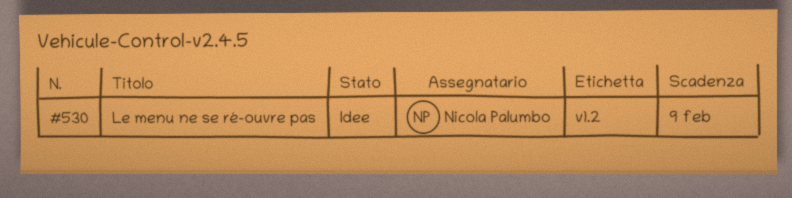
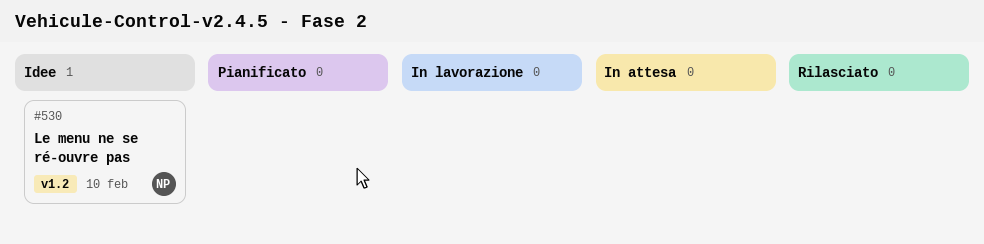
#530, due: Feb 9 -> Feb 10

